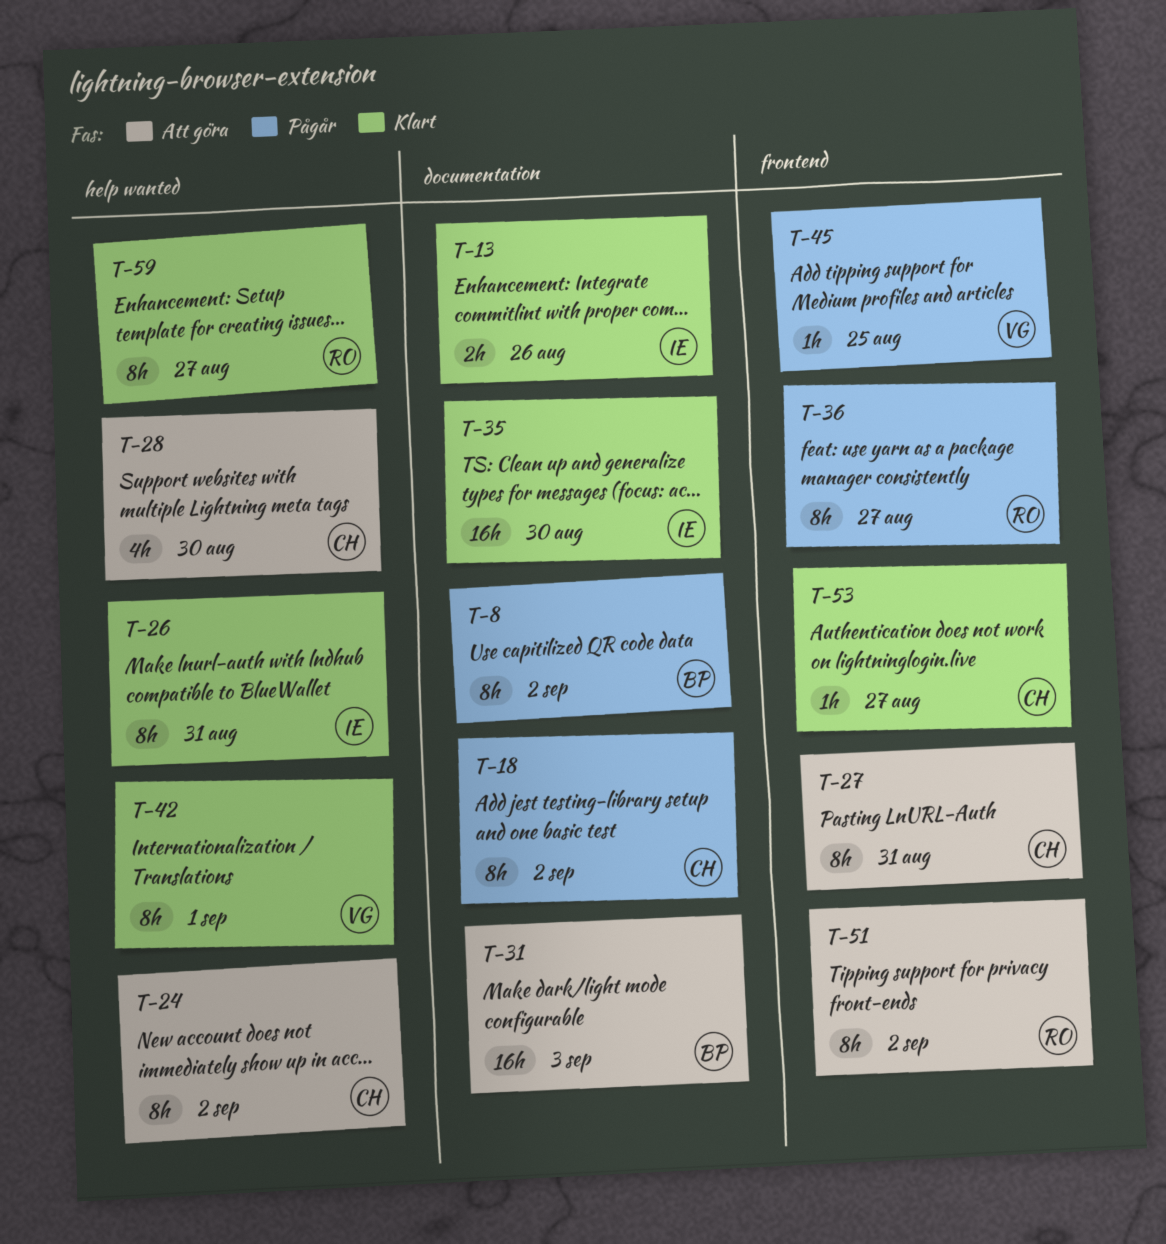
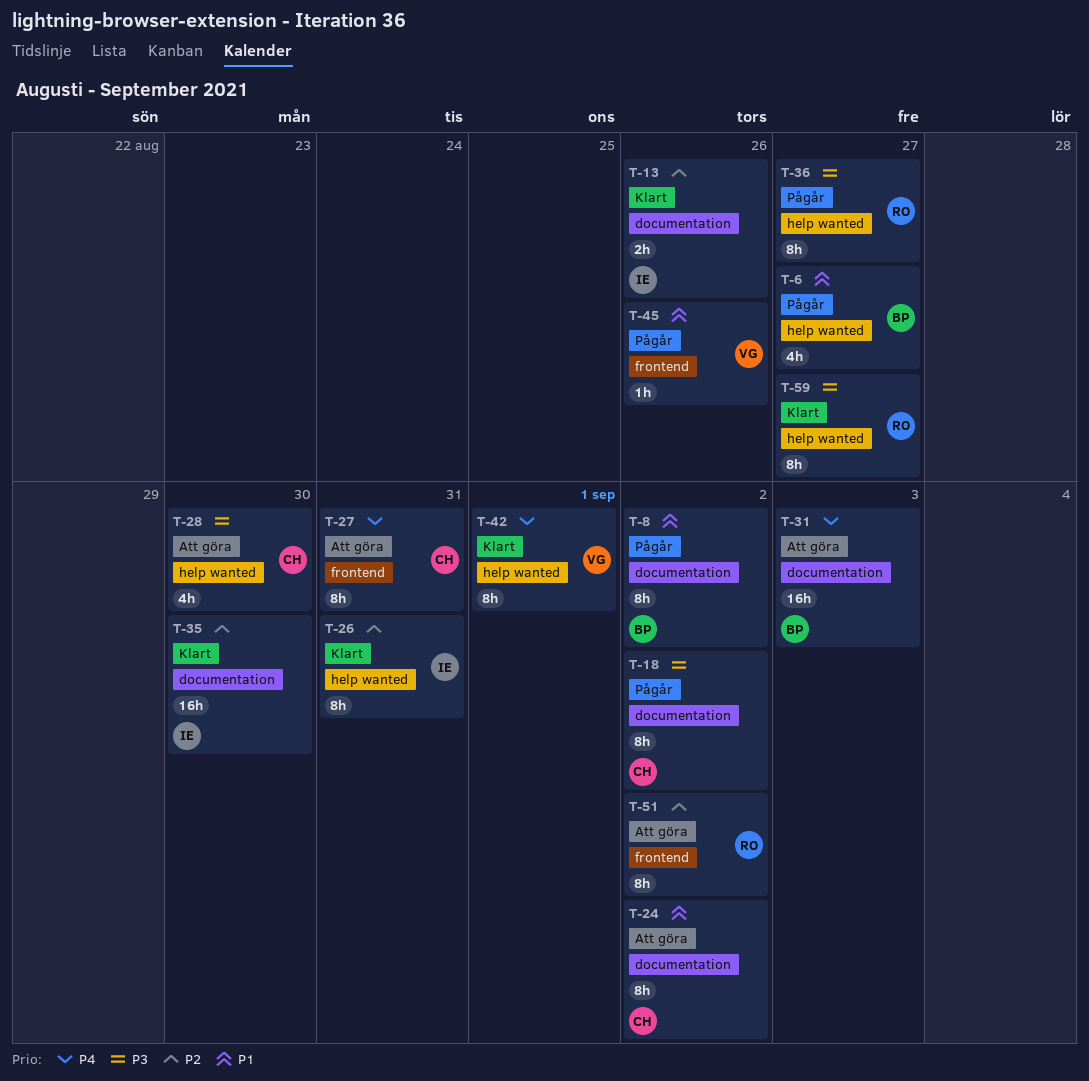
T-6: none -> present
T-24, label: help wanted -> documentation
T-36, label: frontend -> help wanted
T-45, due: Aug 25 -> Aug 26
T-53: present -> none

